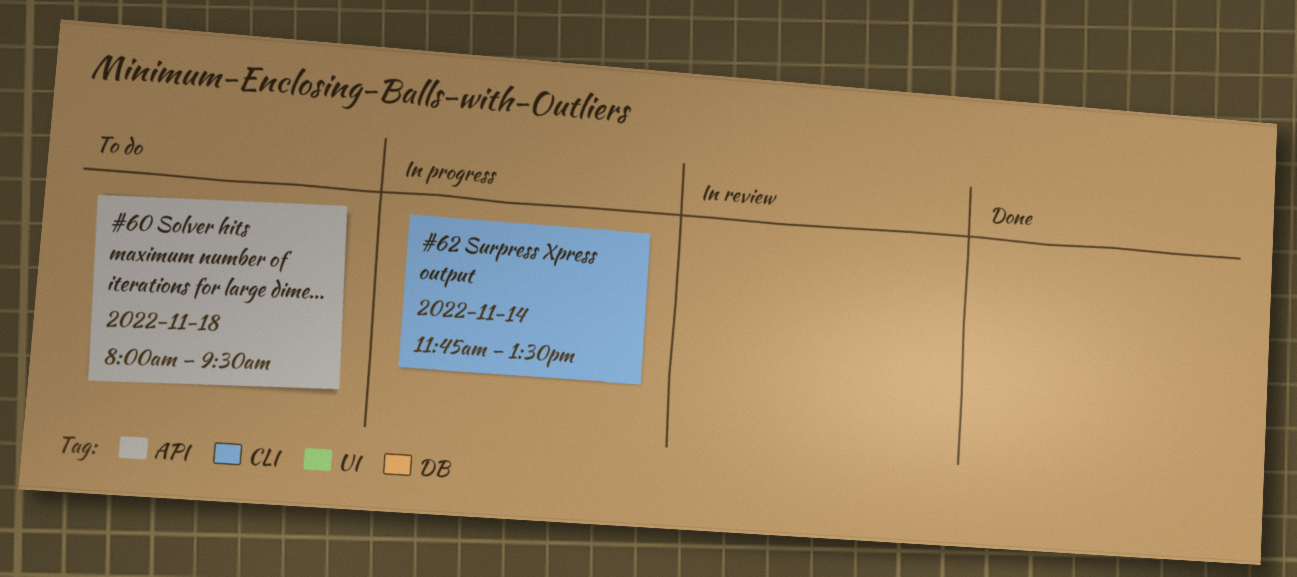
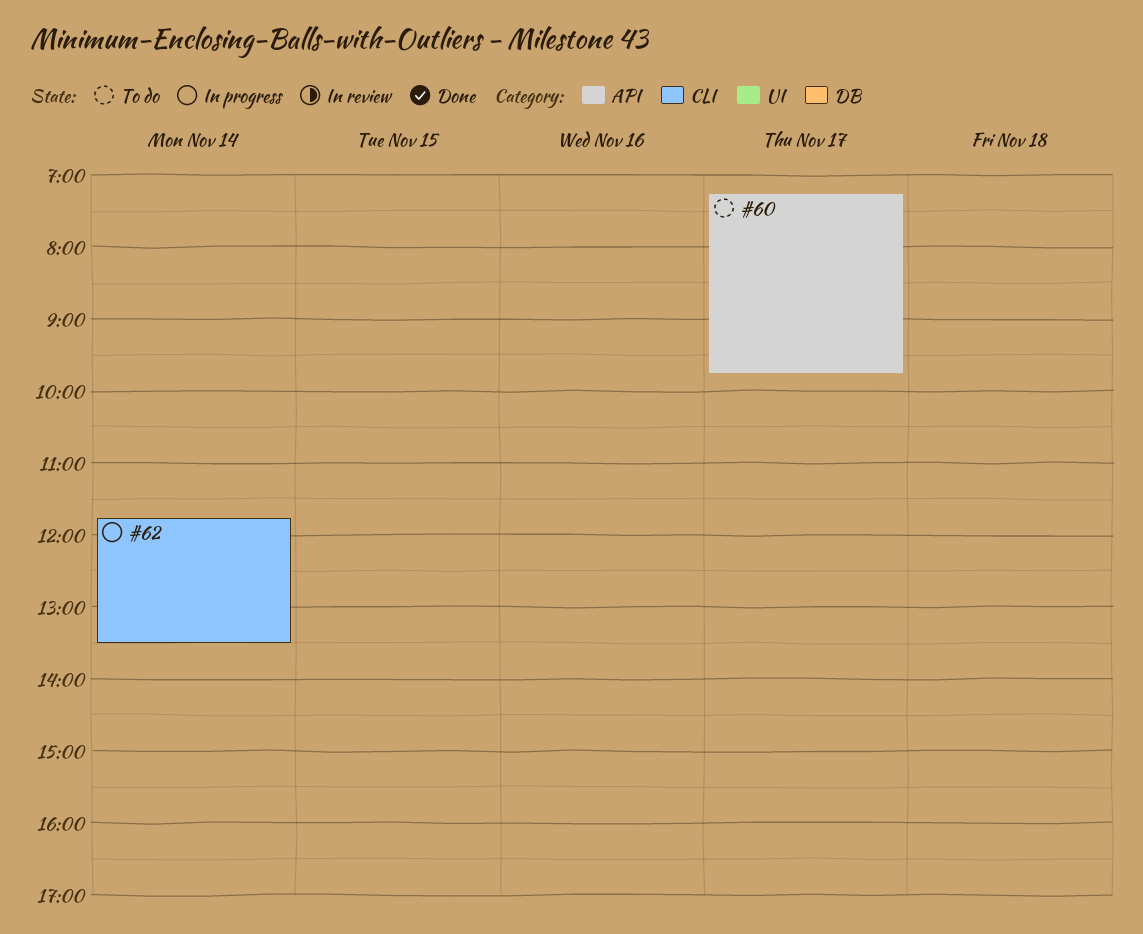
#60, day: Nov 18 -> Nov 17
#60, begins: 08:00 -> 07:15
#60, ends: 09:30 -> 09:45

